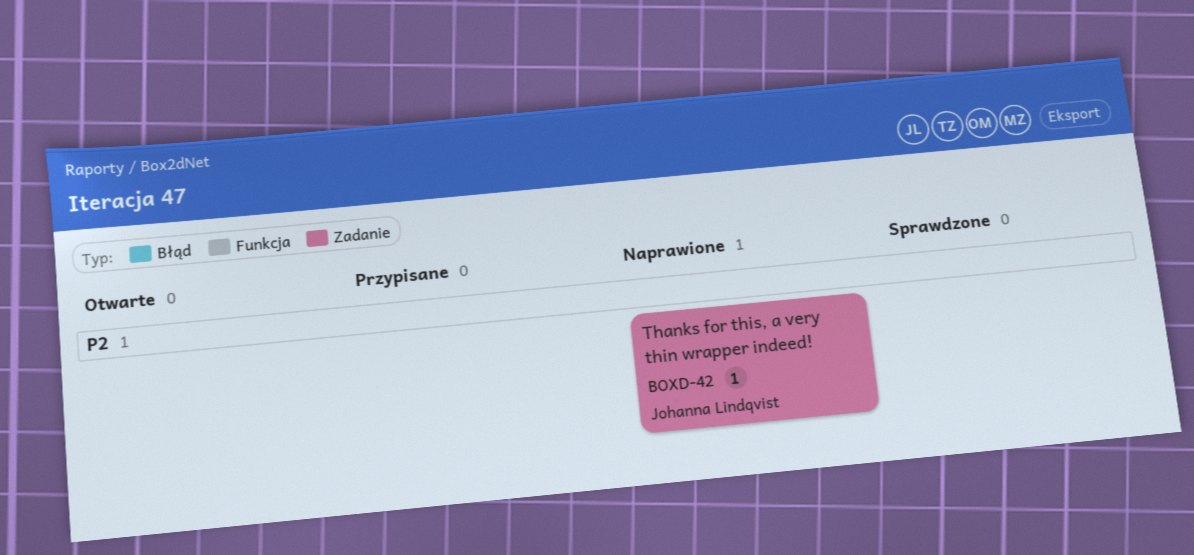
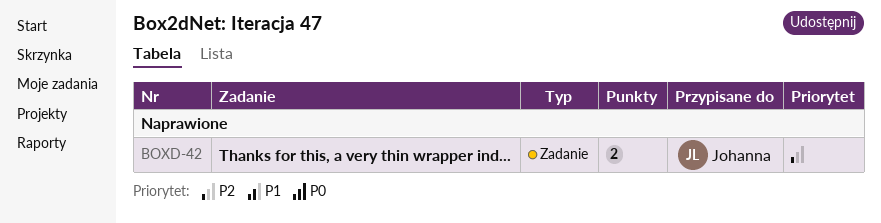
BOXD-42, estimate: 1 -> 2

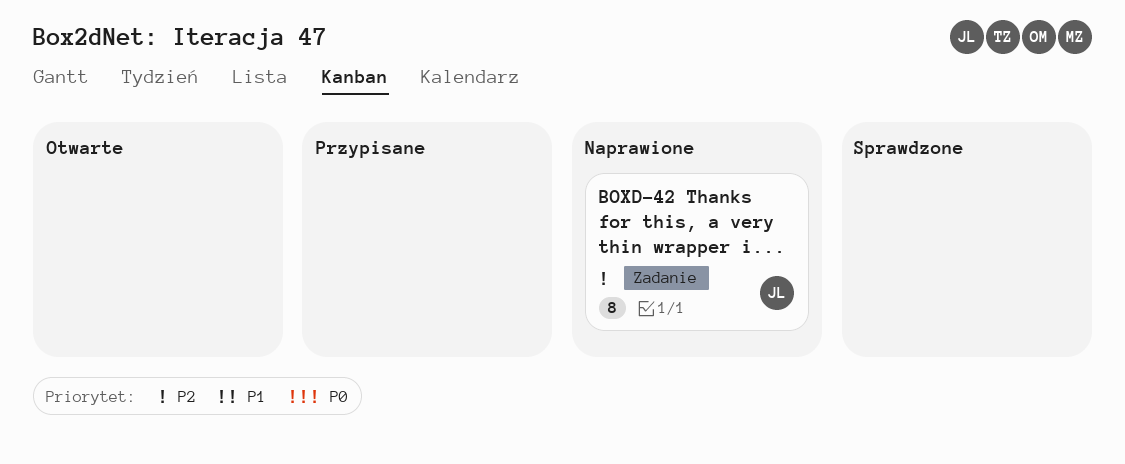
BOXD-42, estimate: 2 -> 8

